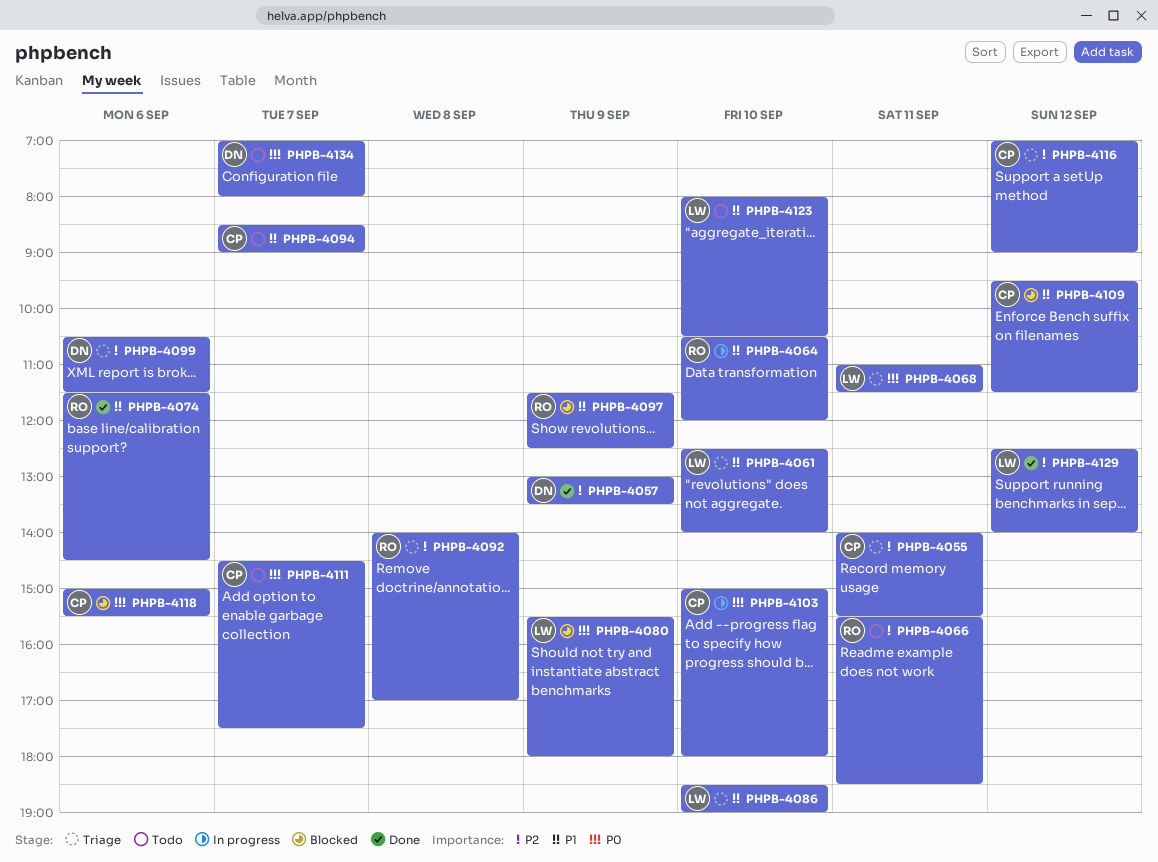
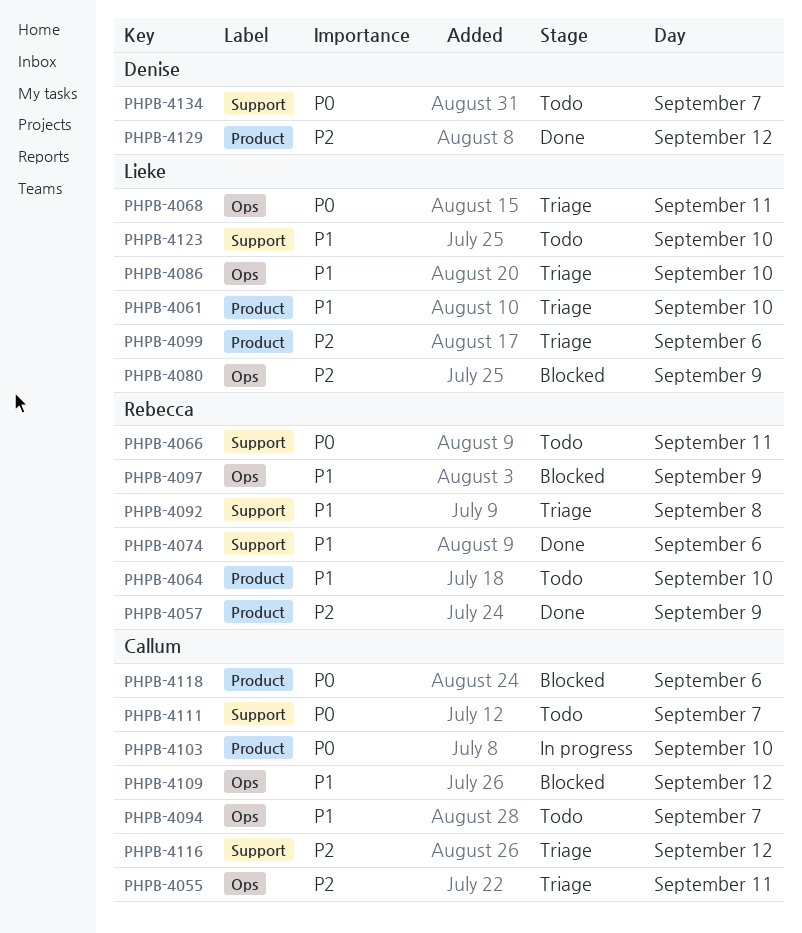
PHPB-4057, owner: Denise -> Rebecca
PHPB-4064, status: In progress -> Todo
PHPB-4066, priority: P2 -> P0
PHPB-4080, priority: P0 -> P2
PHPB-4092, priority: P2 -> P1
PHPB-4099, owner: Denise -> Lieke
PHPB-4129, owner: Lieke -> Denise

